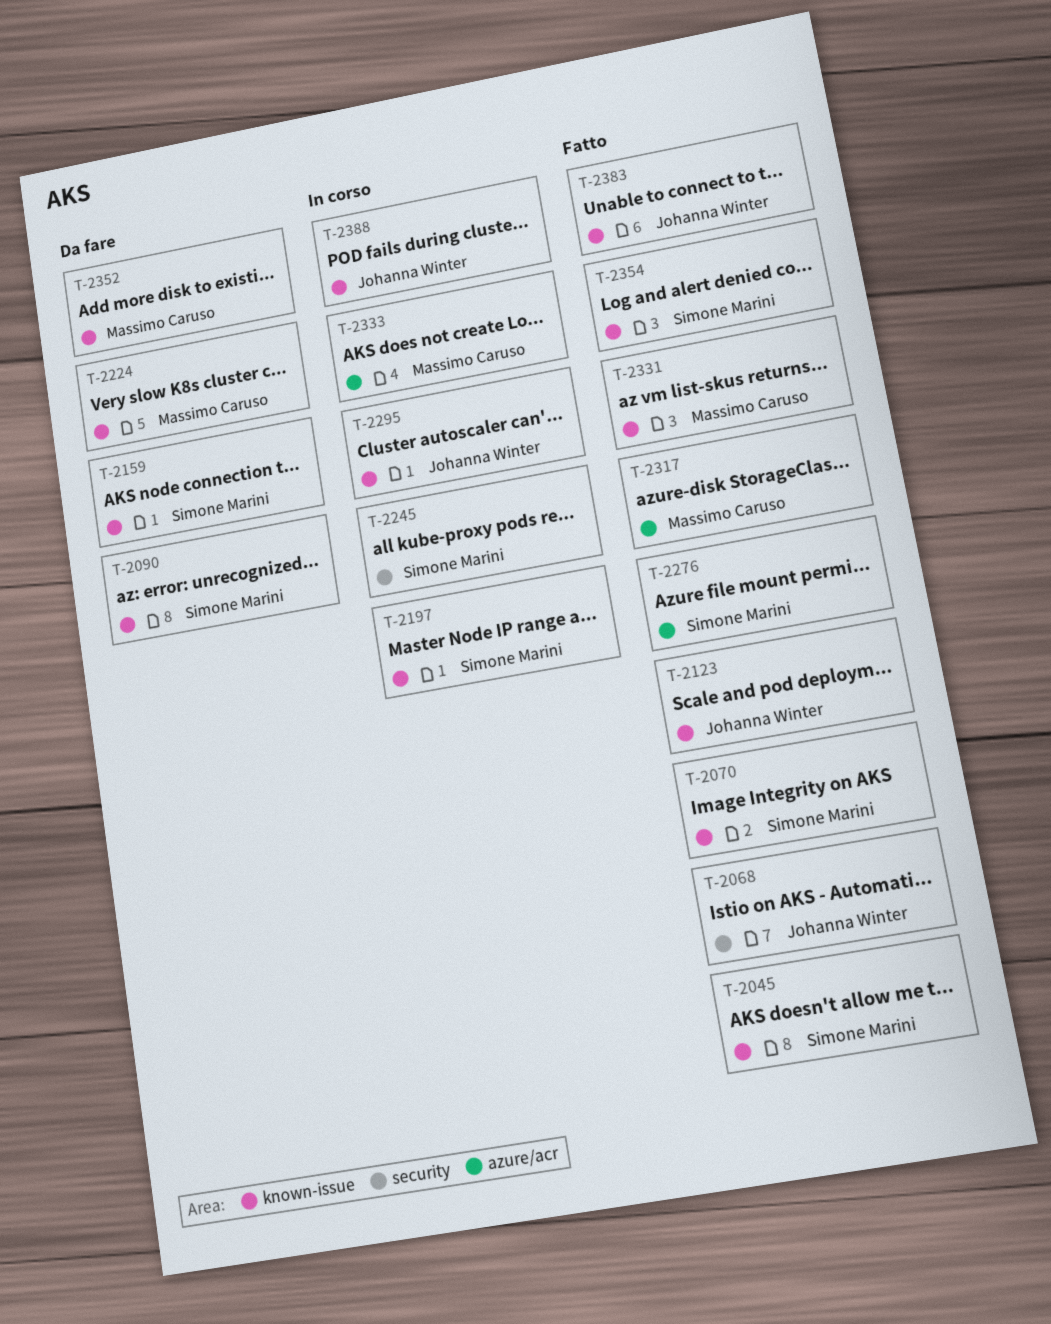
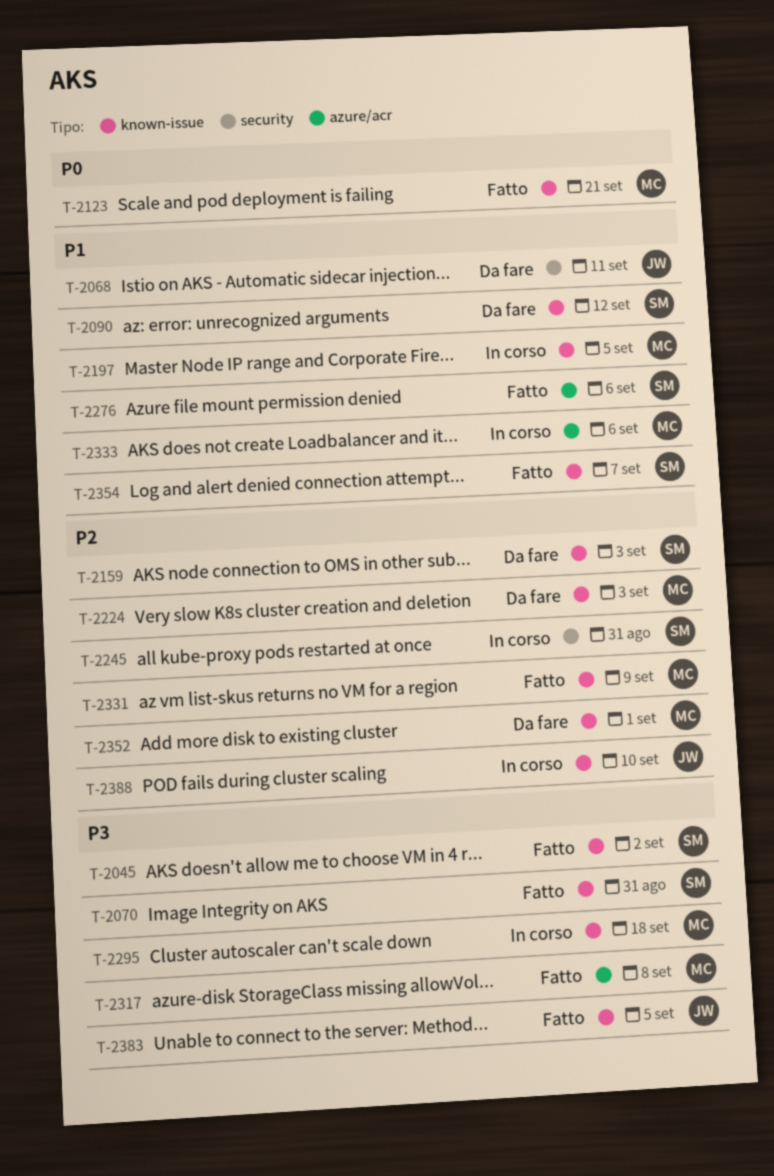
T-2068, status: Fatto -> Da fare
T-2123, owner: Johanna Winter -> Massimo Caruso
T-2197, owner: Simone Marini -> Massimo Caruso
T-2295, owner: Johanna Winter -> Massimo Caruso

